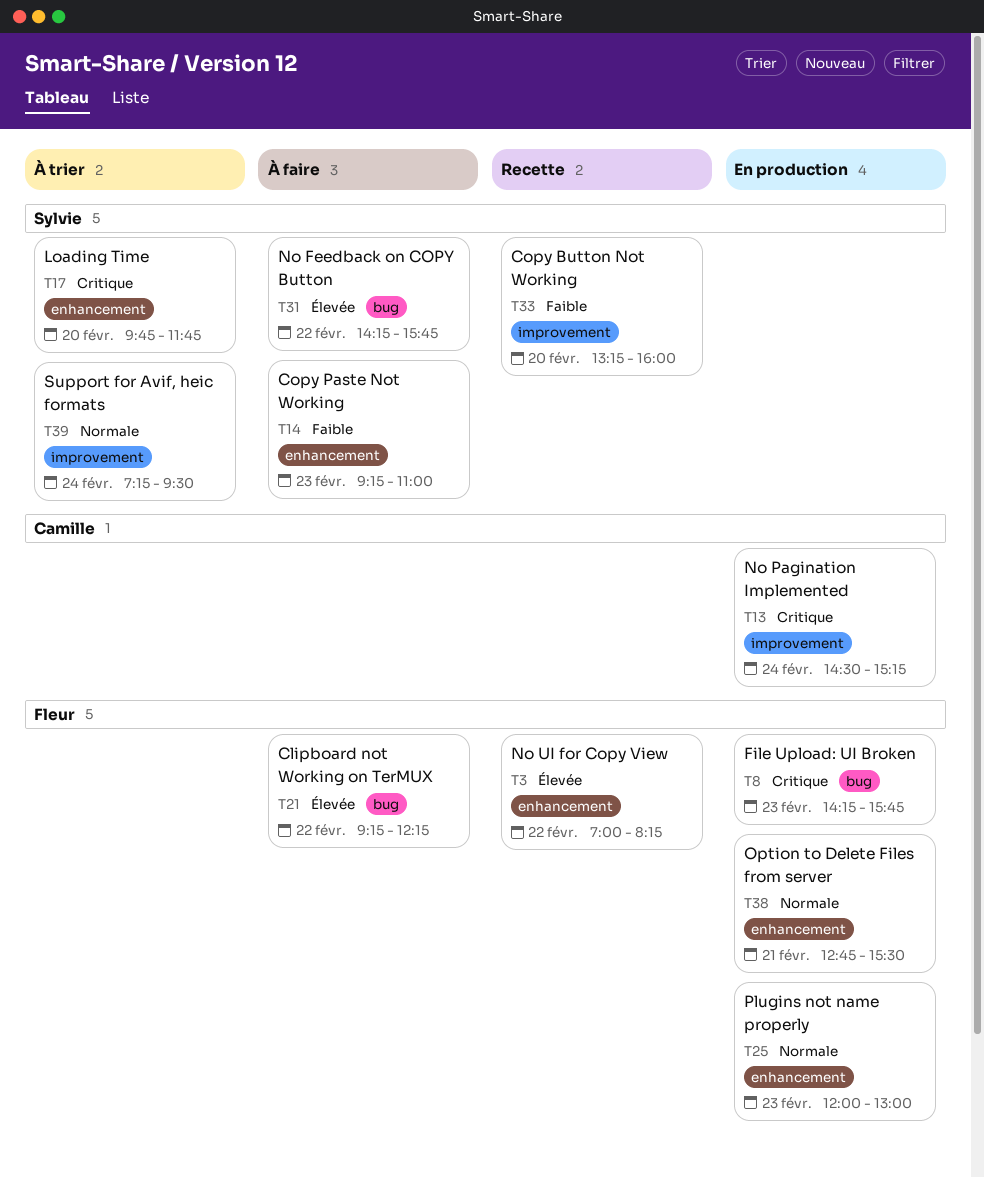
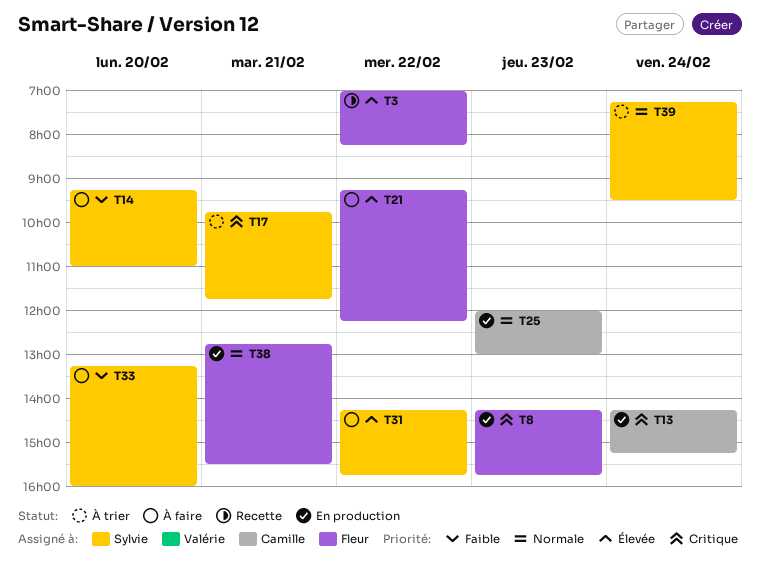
T13, begins: 14:30 -> 14:15
T14, day: Feb 23 -> Feb 20
T17, day: Feb 20 -> Feb 21
T25, owner: Fleur -> Camille
T33, status: Recette -> À faire

